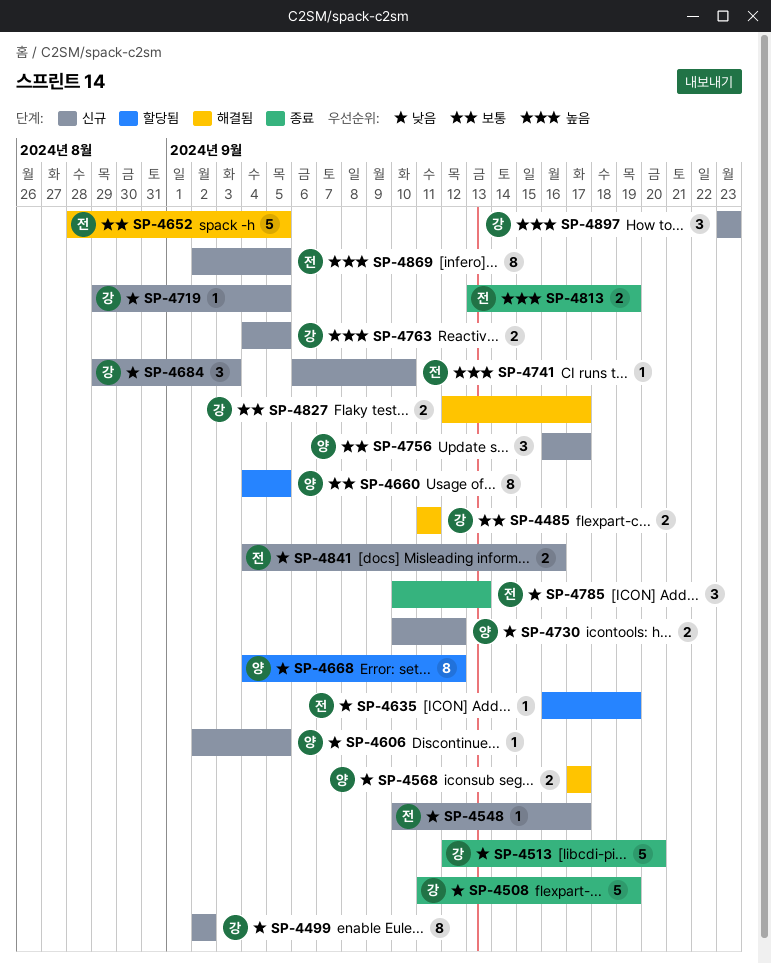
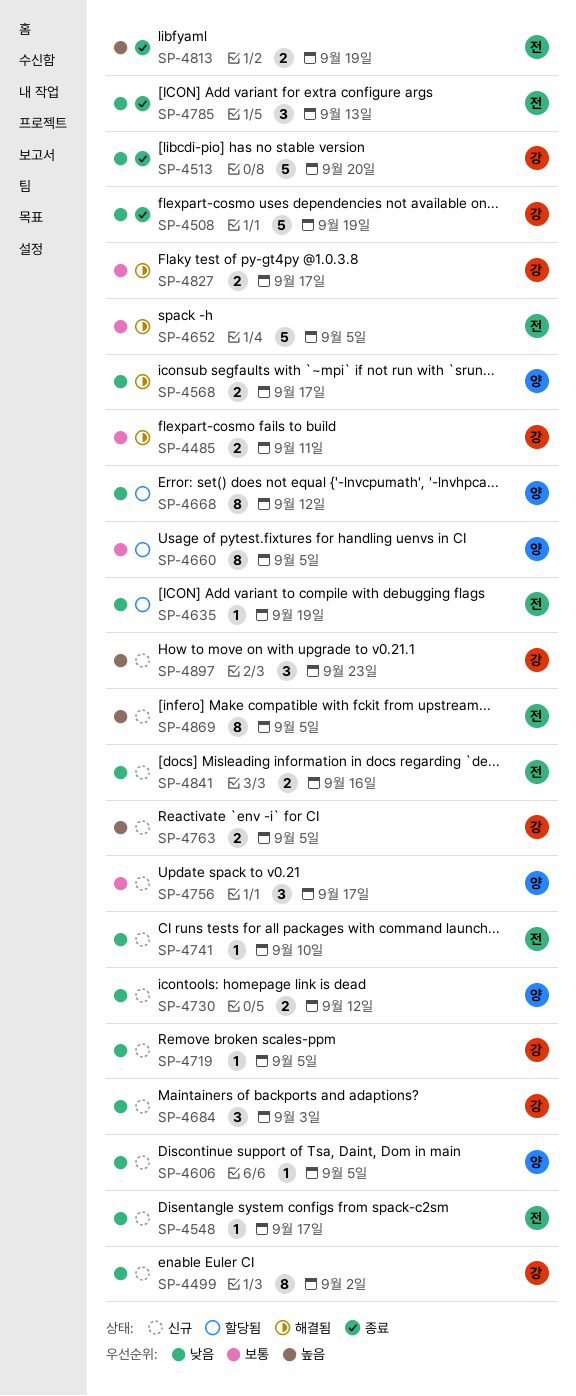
SP-4741, priority: 높음 -> 낮음

